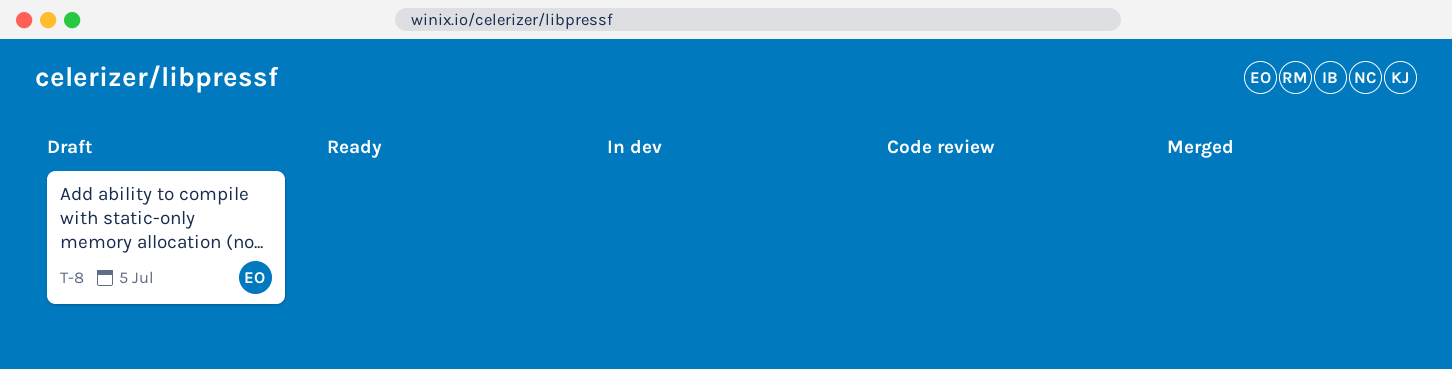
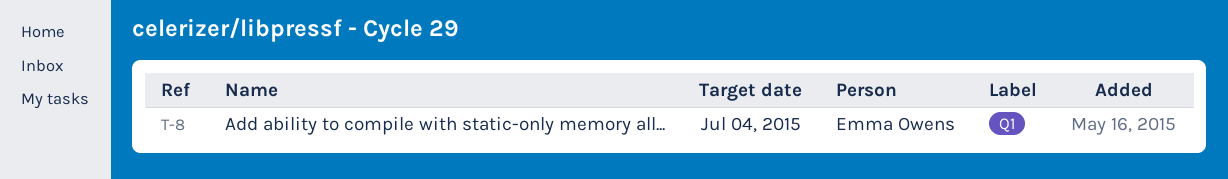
T-8, due: Jul 5 -> Jul 4

